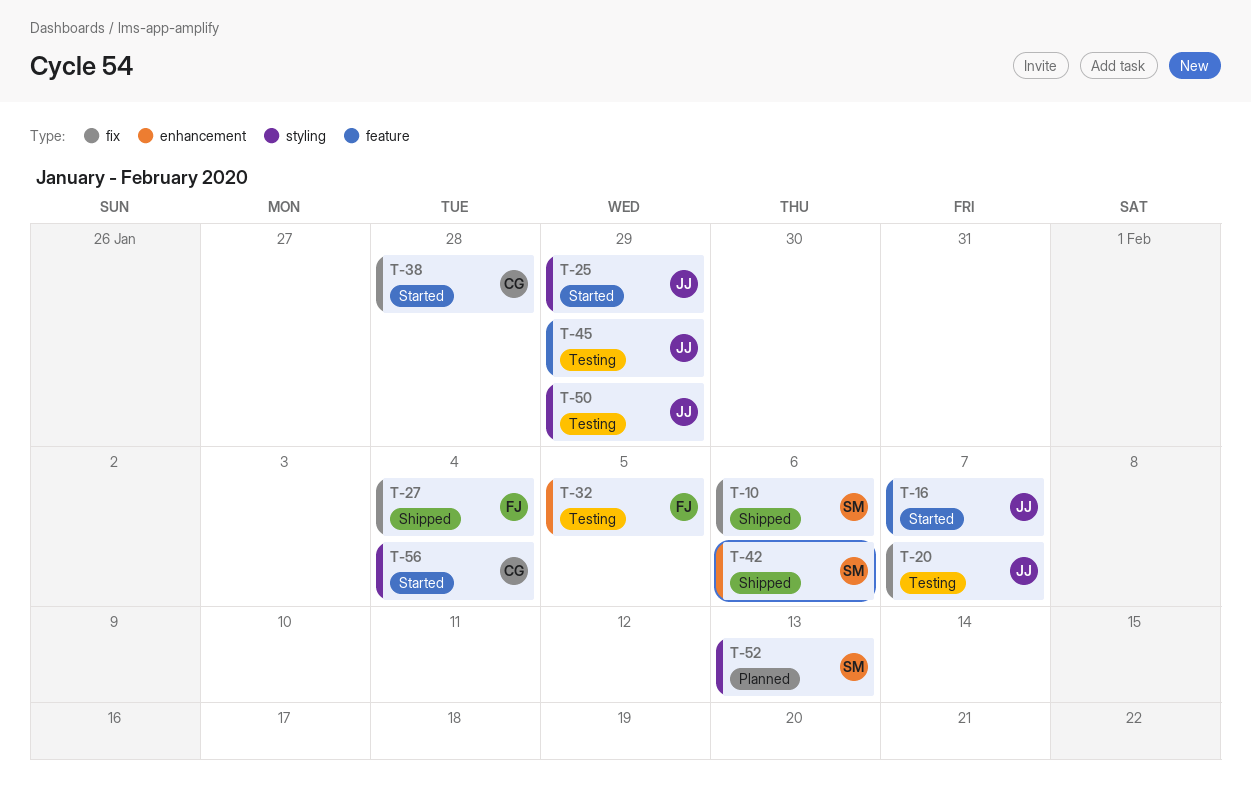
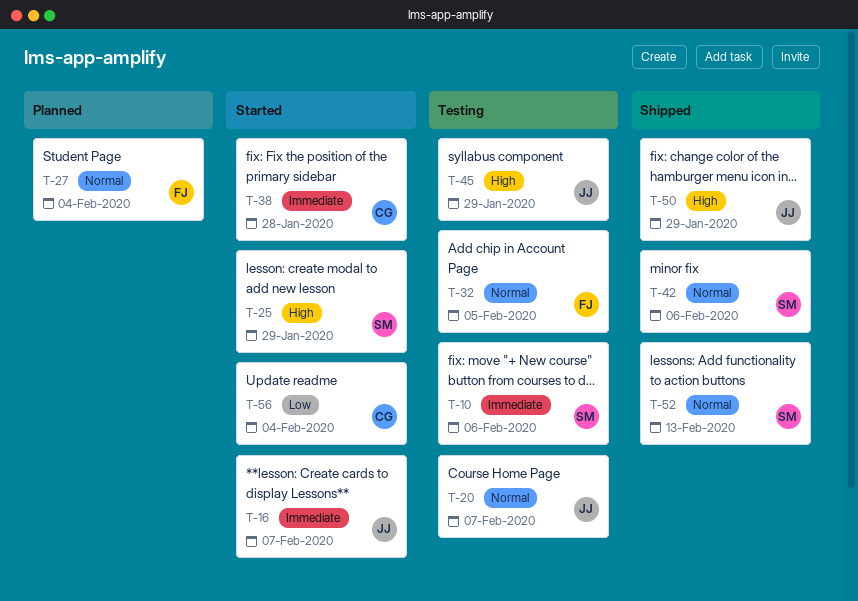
T-10, status: Shipped -> Testing
T-25, owner: JJ -> SM
T-27, status: Shipped -> Planned
T-50, status: Testing -> Shipped
T-52, status: Planned -> Shipped

